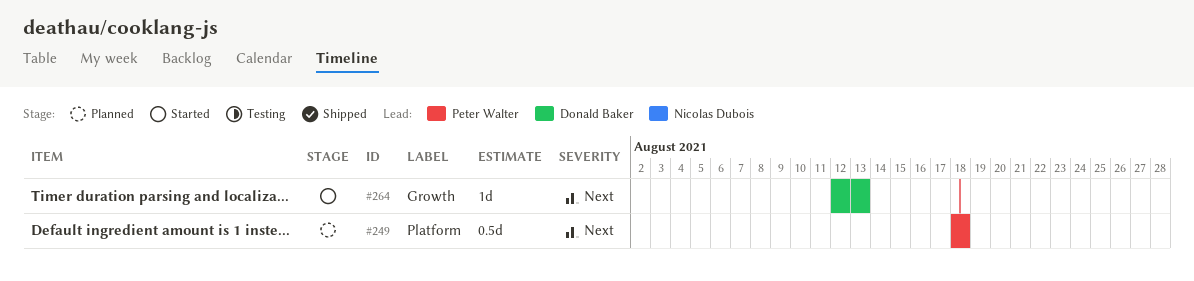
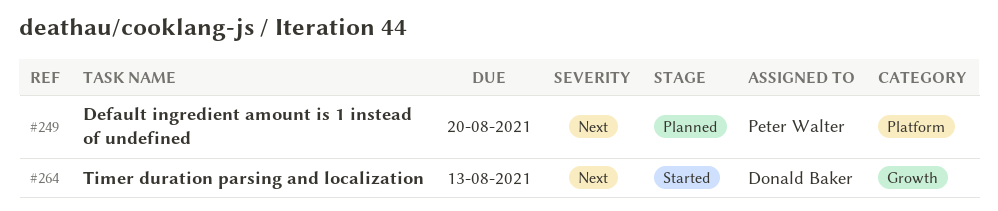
#249, due: Aug 18 -> Aug 20

